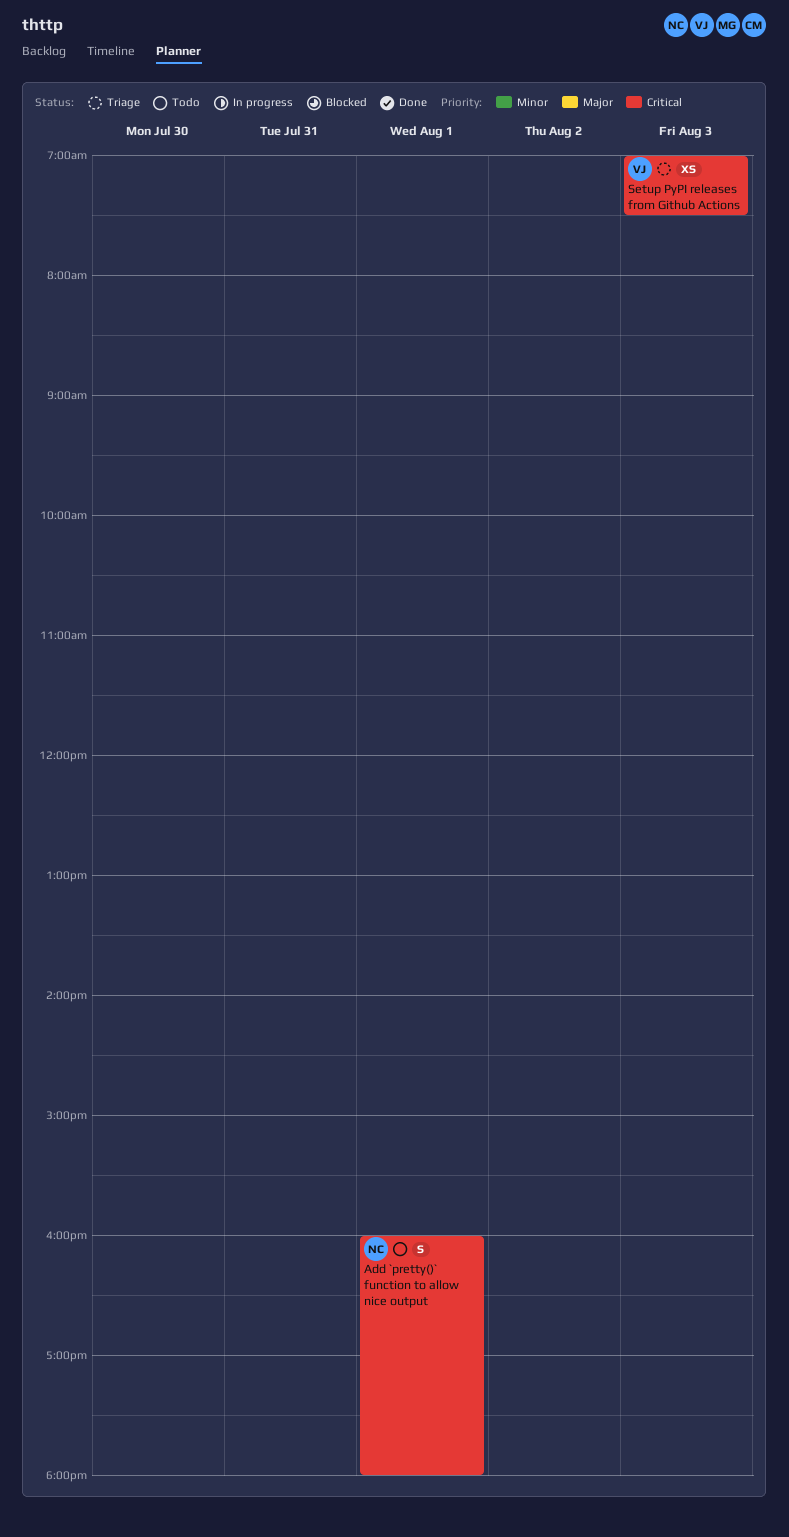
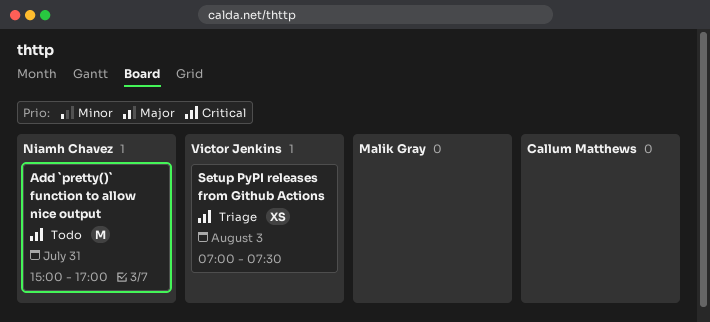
Add `pretty()` function to allow nice output, estimate: S -> M
Add `pretty()` function to allow nice output, day: Aug 1 -> Jul 31
Add `pretty()` function to allow nice output, begins: 16:00 -> 15:00
Add `pretty()` function to allow nice output, ends: 18:00 -> 17:00

